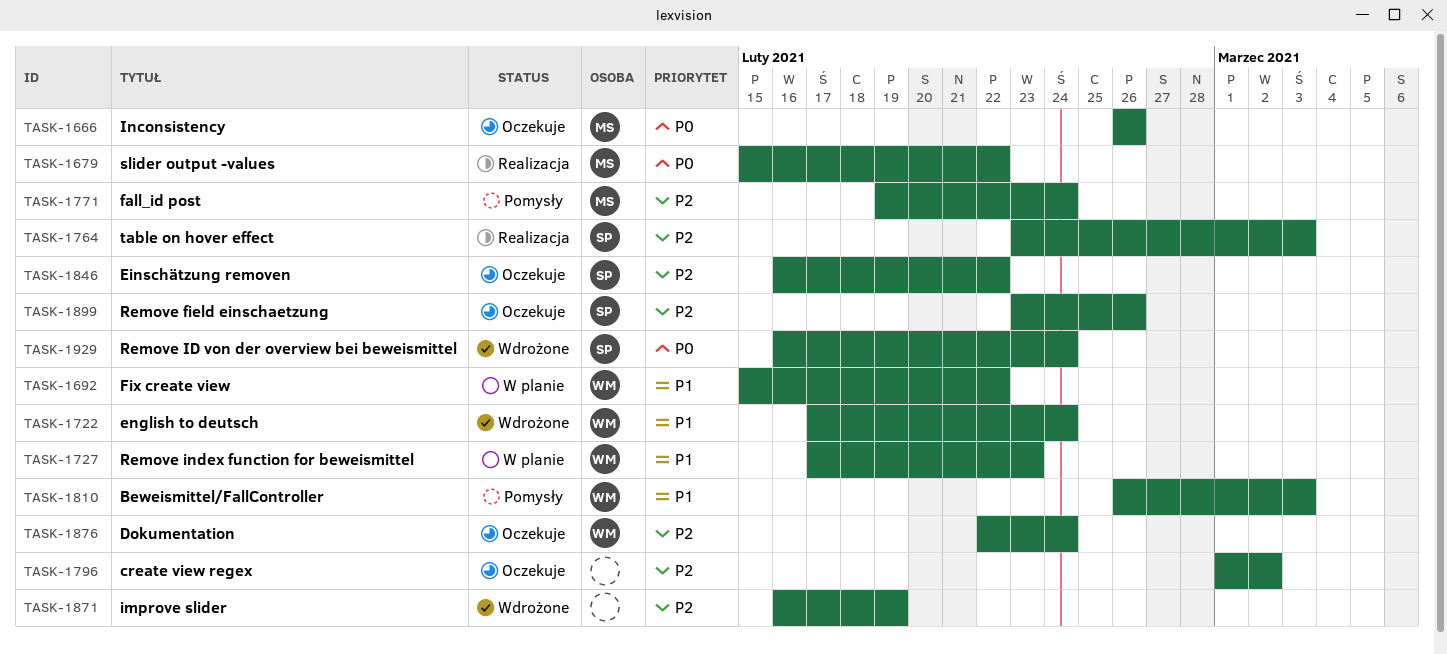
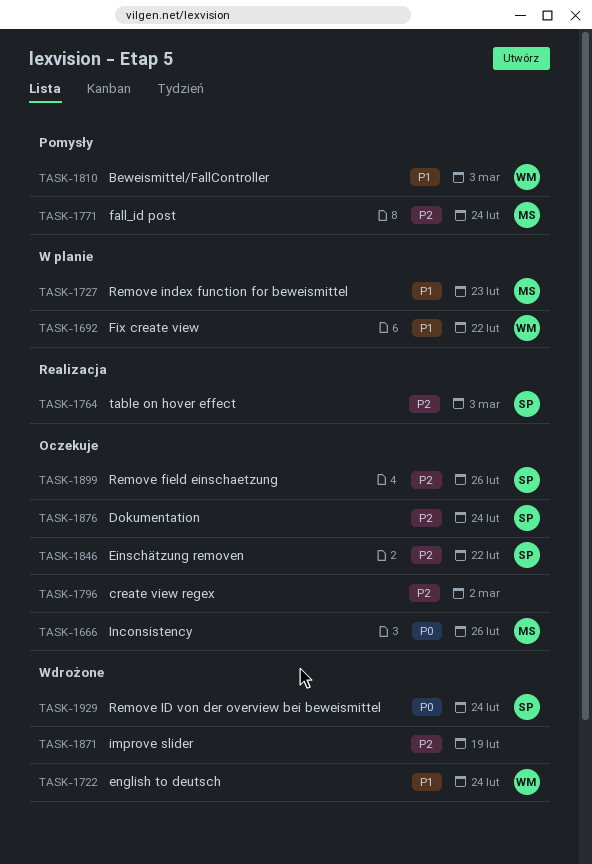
TASK-1679: present -> none
TASK-1727, owner: WM -> MS
TASK-1876, owner: WM -> SP

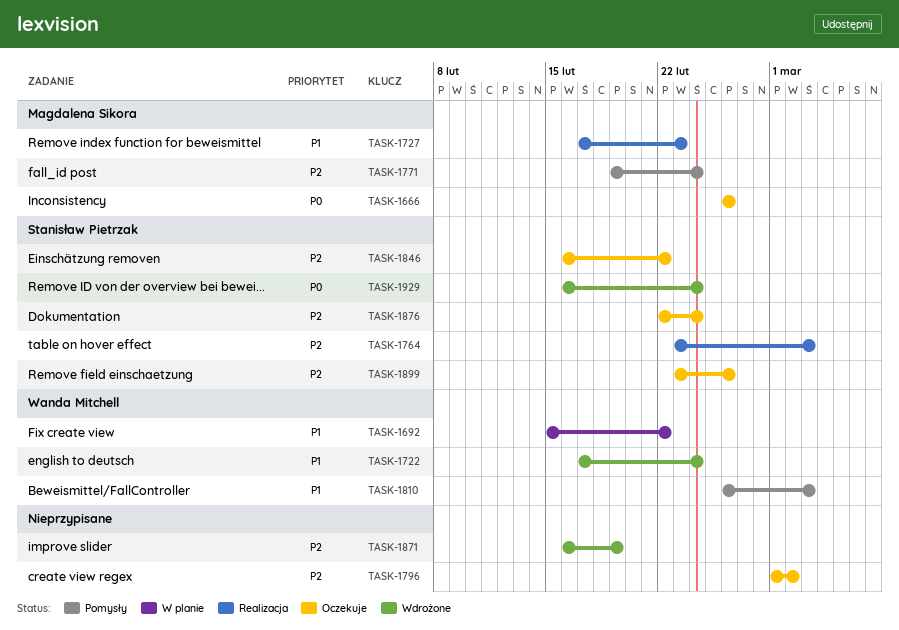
TASK-1727, status: W planie -> Realizacja

